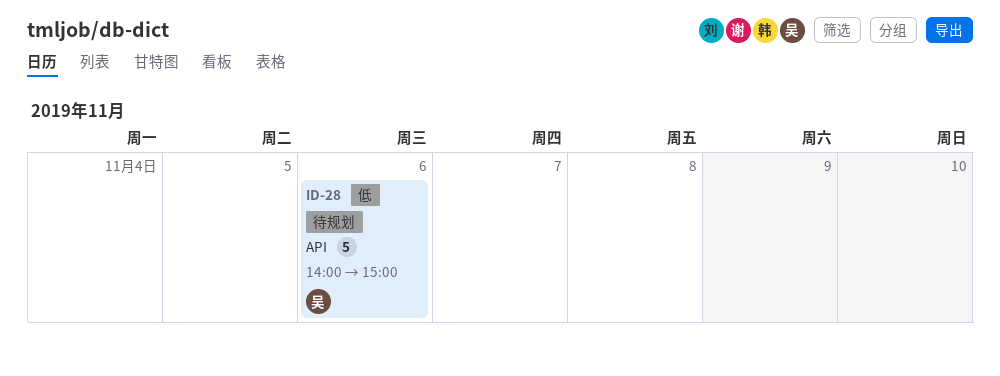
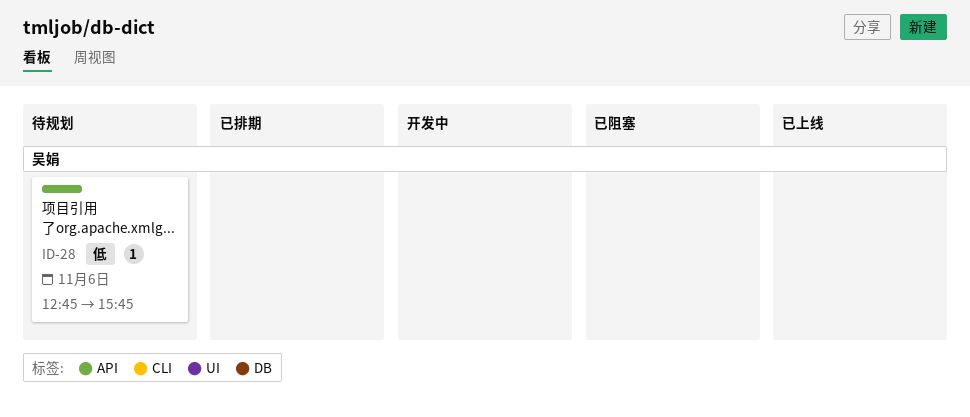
ID-28, estimate: 5 -> 1
ID-28, begins: 14:00 -> 12:45
ID-28, ends: 15:00 -> 15:45

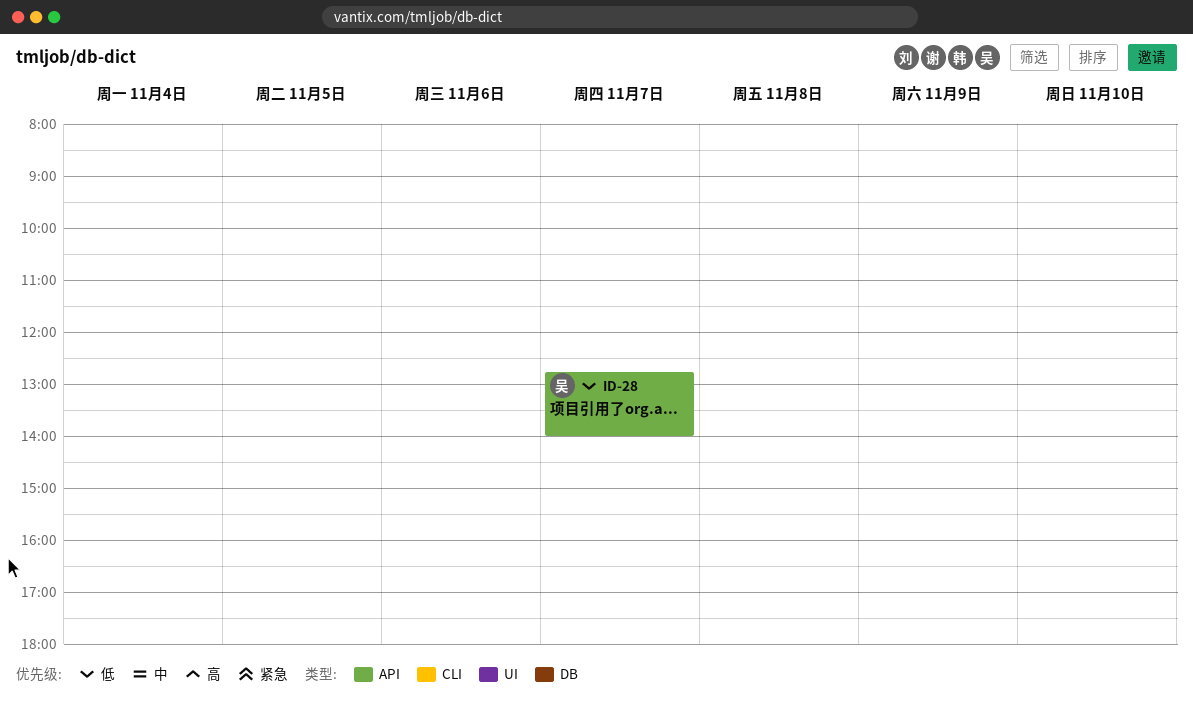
ID-28, day: Nov 6 -> Nov 7
ID-28, ends: 15:45 -> 14:00

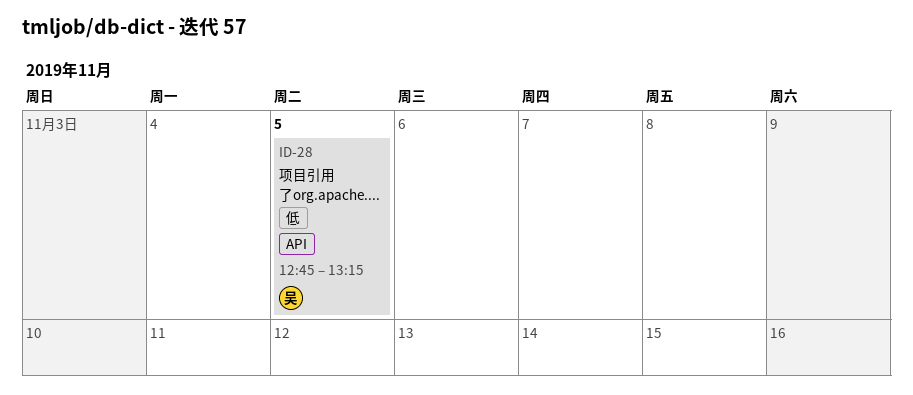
ID-28, day: Nov 7 -> Nov 5
ID-28, ends: 14:00 -> 13:15

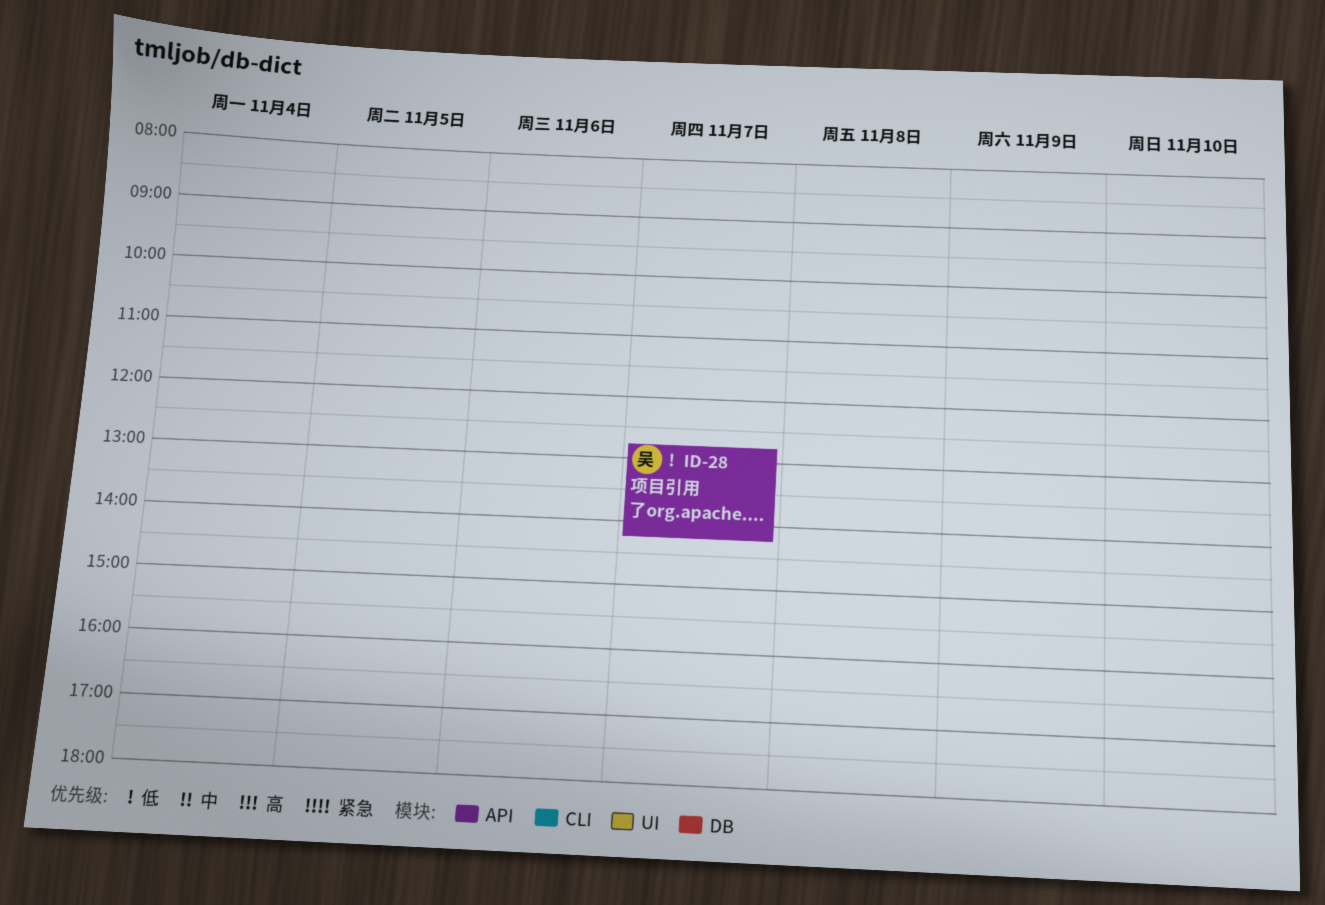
ID-28, day: Nov 5 -> Nov 7
ID-28, ends: 13:15 -> 14:15

